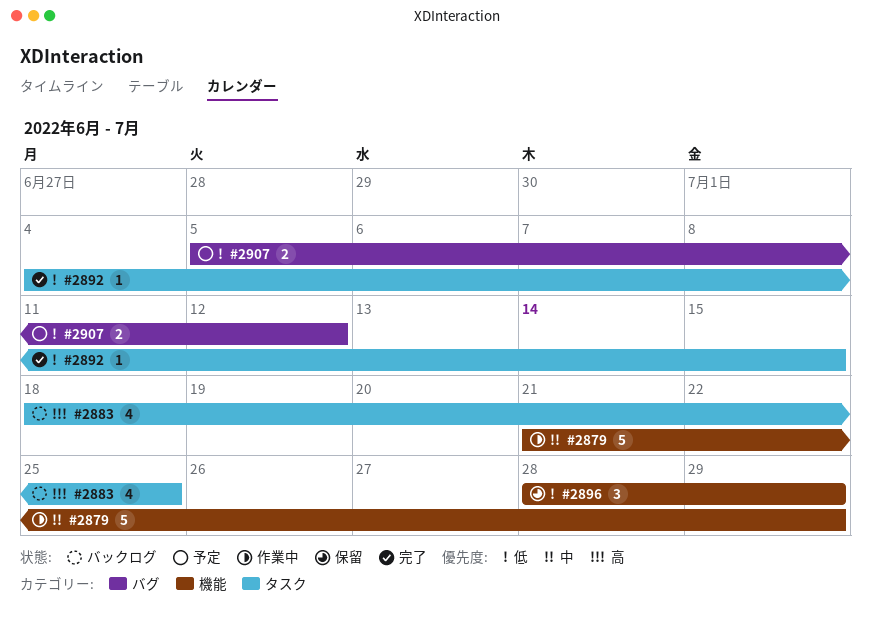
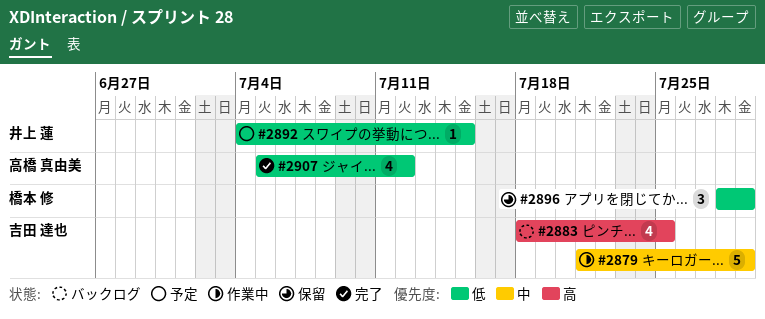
#2892, status: 完了 -> 予定
#2907, status: 予定 -> 完了
#2907, estimate: 2 -> 4

